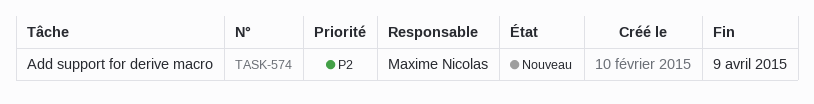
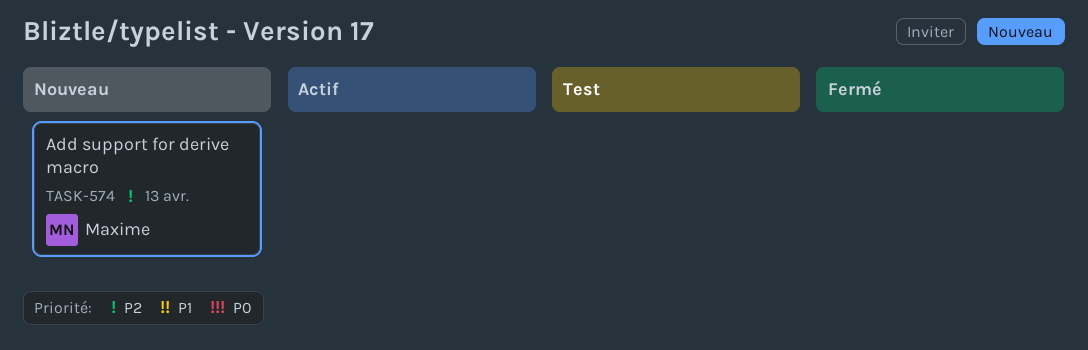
TASK-574, due: Apr 9 -> Apr 13

